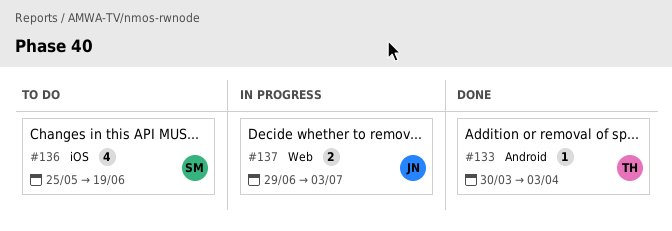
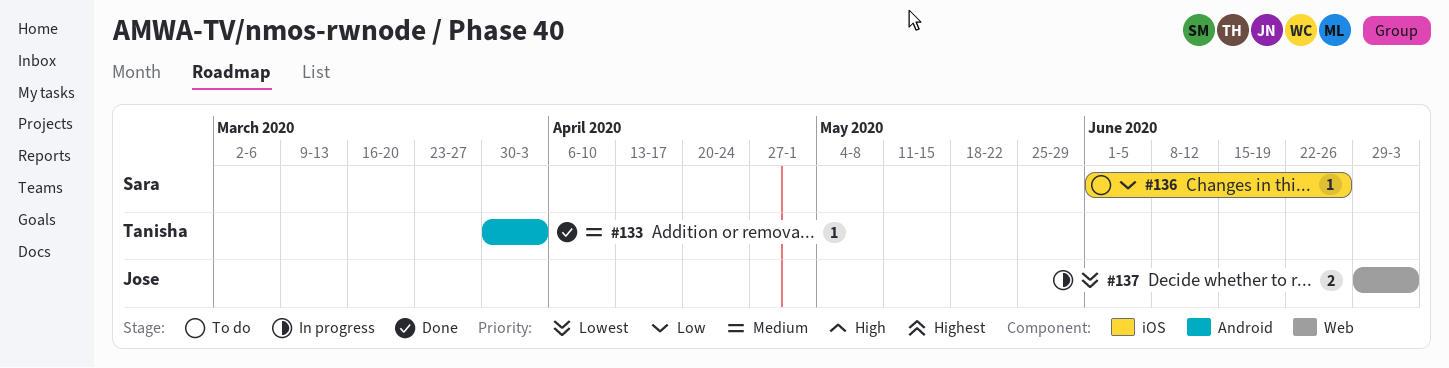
#136, estimate: 4 -> 1
#136, start: May 25 -> Jun 1
#136, due: Jun 19 -> Jun 26

